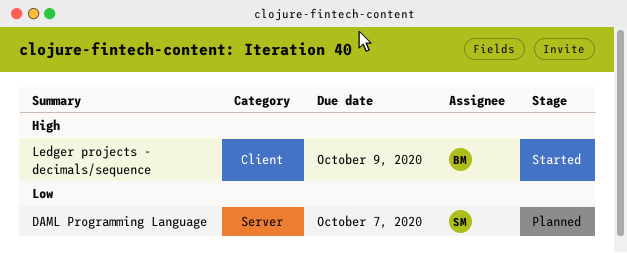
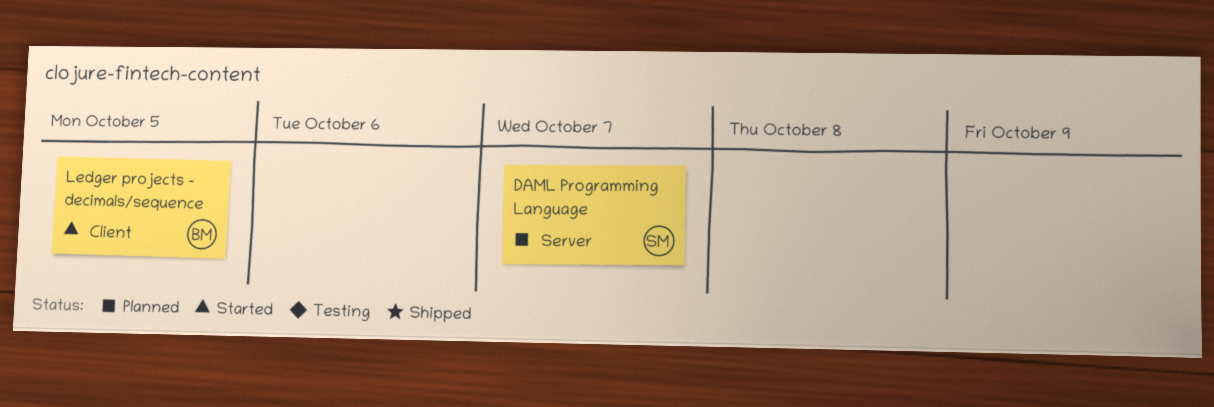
Ledger projects - decimals/sequence, due: Oct 9 -> Oct 5

